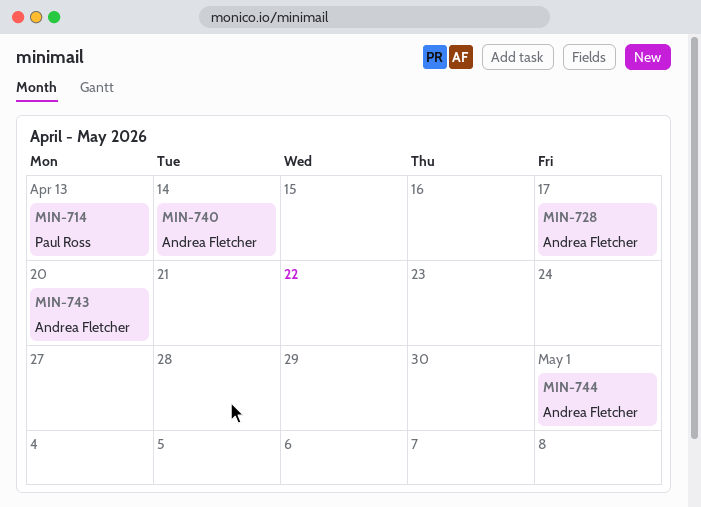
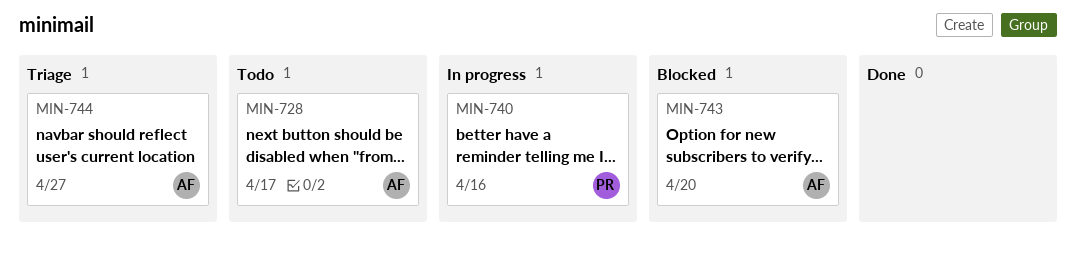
MIN-714: present -> none
MIN-740, owner: Andrea Fletcher -> Paul Ross
MIN-740, due: Apr 14 -> Apr 16
MIN-744, due: May 1 -> Apr 27

